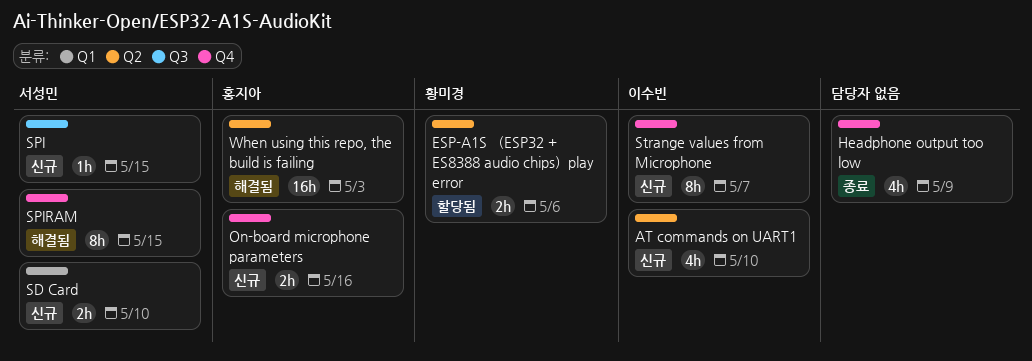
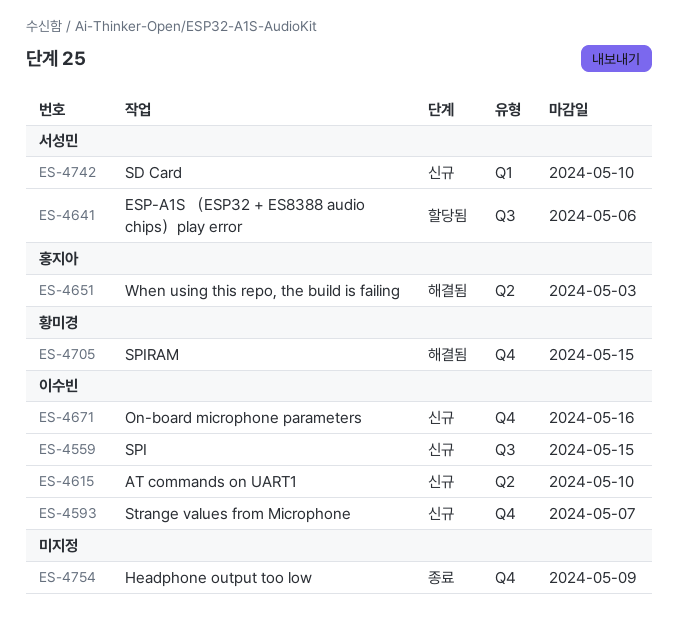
ESP-A1S （ESP32 + ES8388 audio chips）play error, owner: 황미경 -> 서성민
ESP-A1S （ESP32 + ES8388 audio chips）play error, label: Q2 -> Q3
On-board microphone parameters, owner: 홍지아 -> 이수빈
SPI, owner: 서성민 -> 이수빈
SPIRAM, owner: 서성민 -> 황미경

